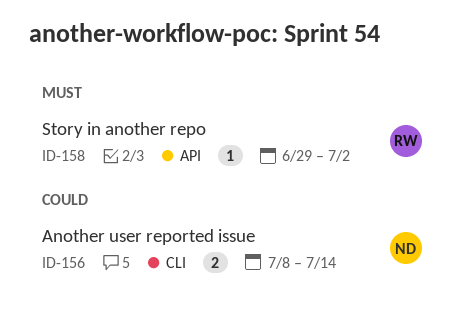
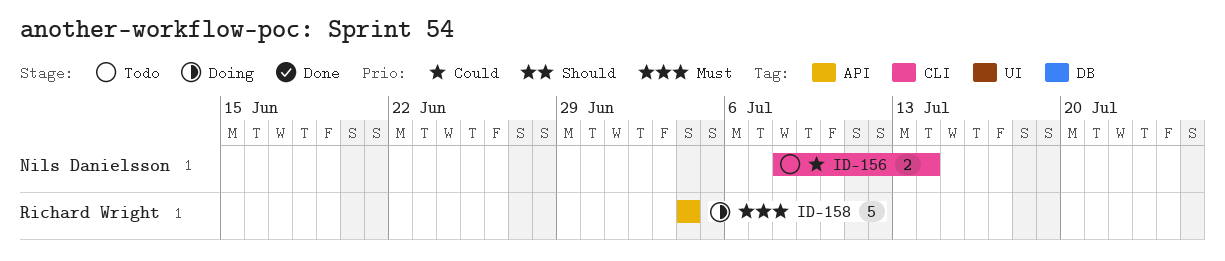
ID-158, estimate: 1 -> 5
ID-158, start: Jun 29 -> Jul 4
ID-158, due: Jul 2 -> Jul 4

